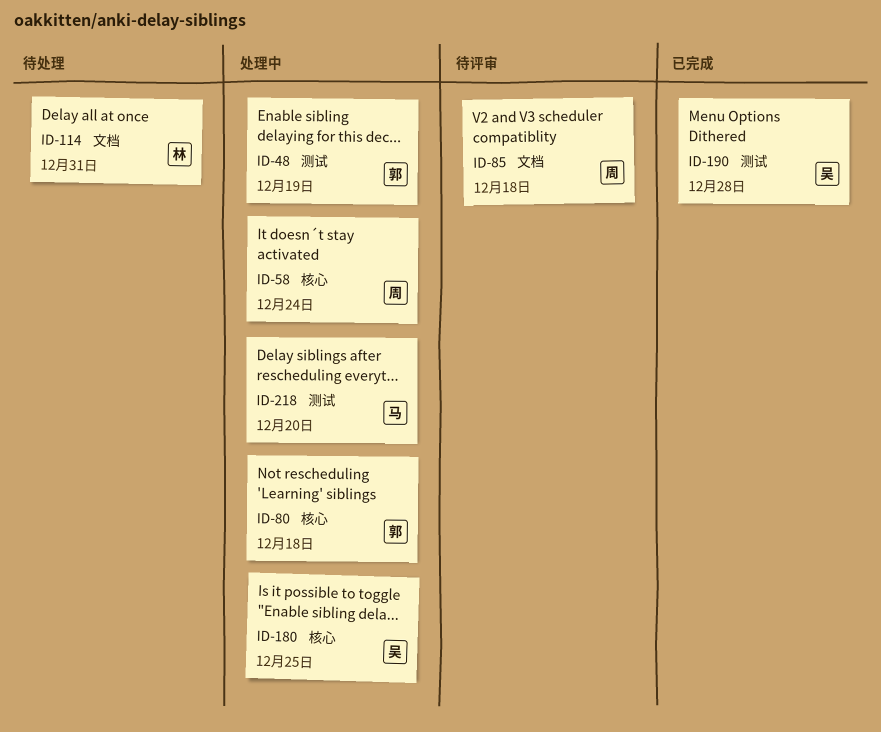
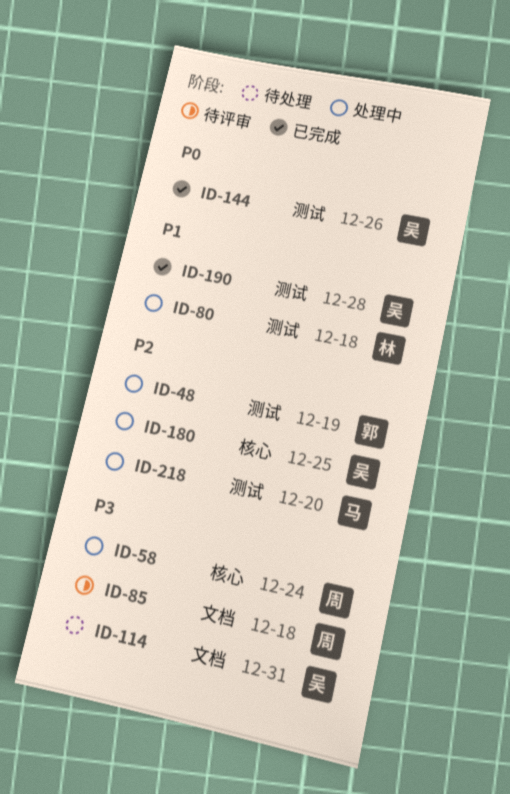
ID-80, owner: 郭 -> 林
ID-80, label: 核心 -> 测试
ID-114, owner: 林 -> 吴
ID-144: none -> present

